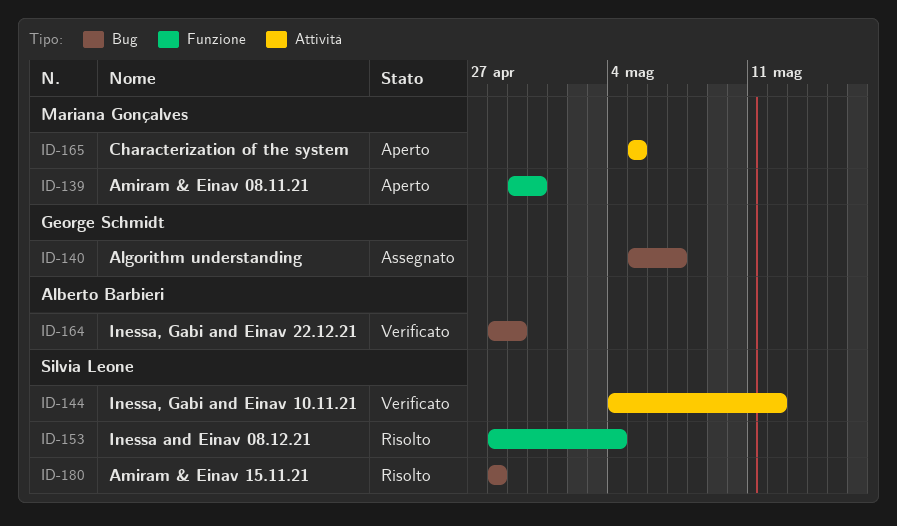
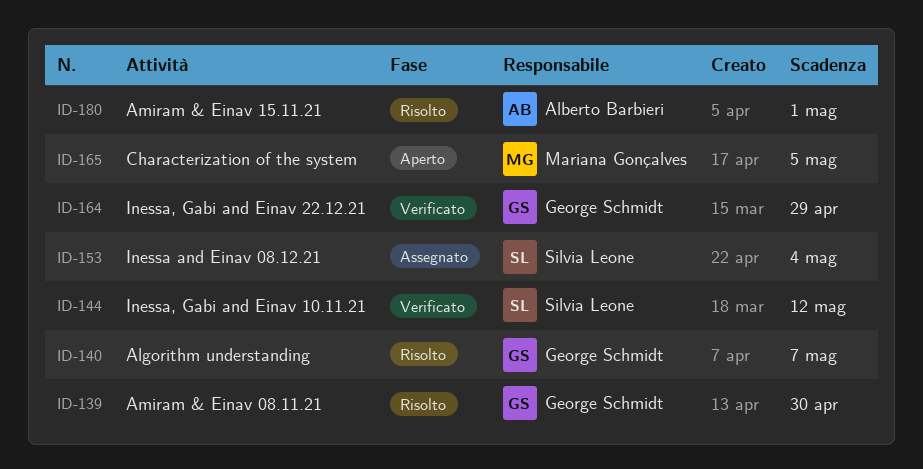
ID-139, status: Aperto -> Risolto
ID-139, owner: Mariana Gonçalves -> George Schmidt
ID-140, status: Assegnato -> Risolto
ID-153, status: Risolto -> Assegnato
ID-164, owner: Alberto Barbieri -> George Schmidt
ID-180, owner: Silvia Leone -> Alberto Barbieri
ID-180, due: Apr 28 -> May 1

